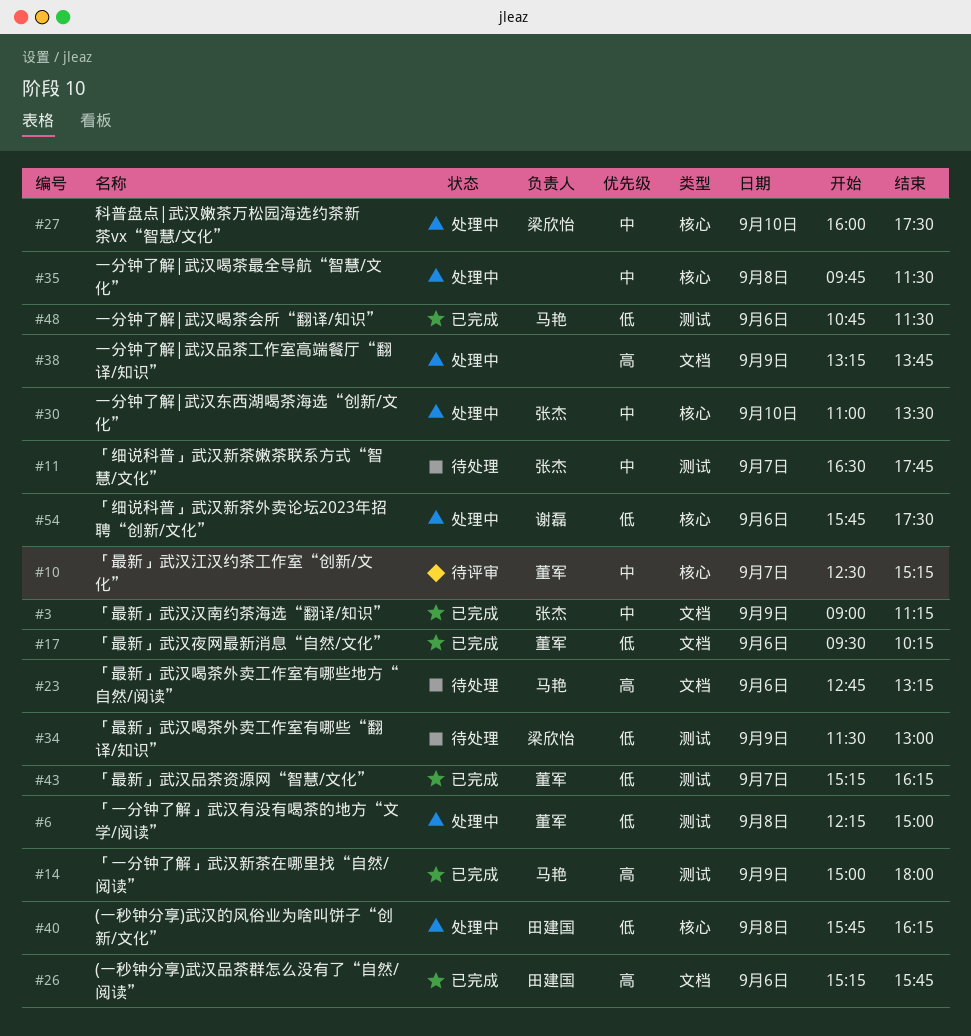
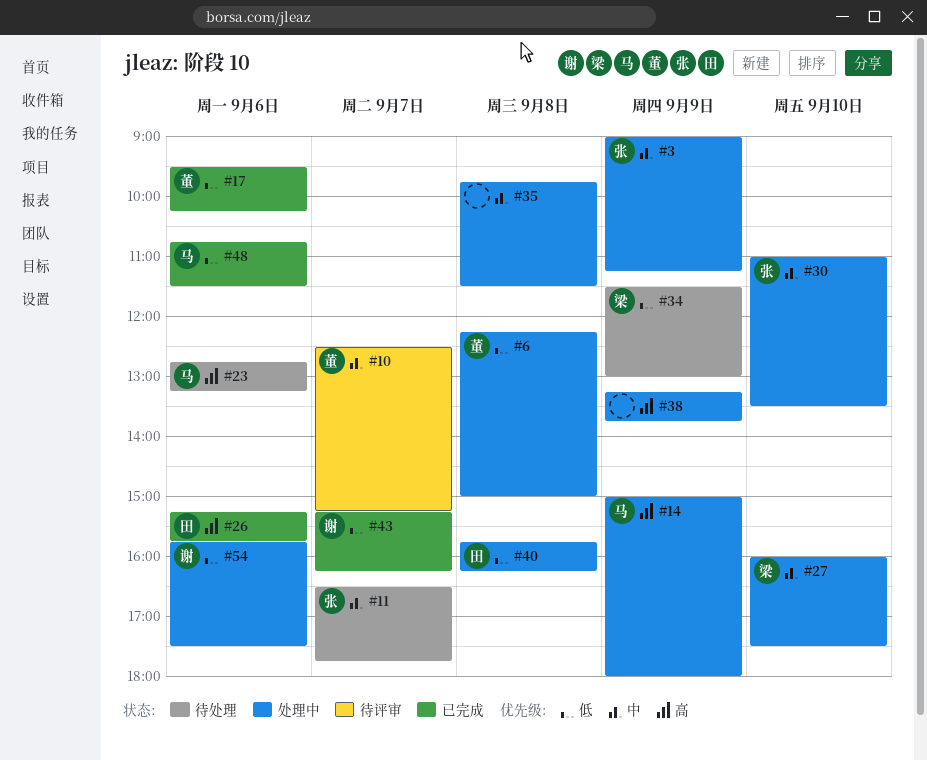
#3, status: 已完成 -> 处理中
#14, status: 已完成 -> 处理中
#43, owner: 董军 -> 谢磊

